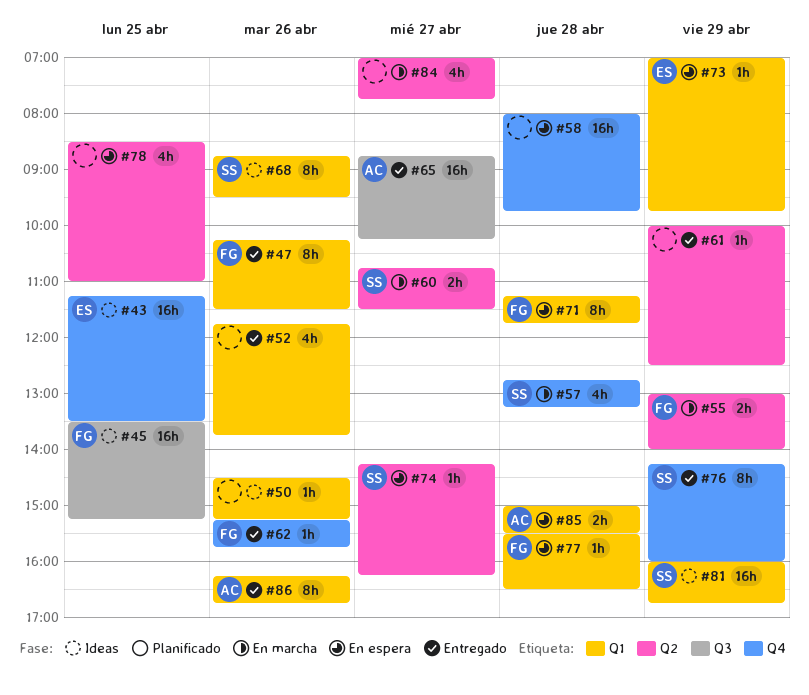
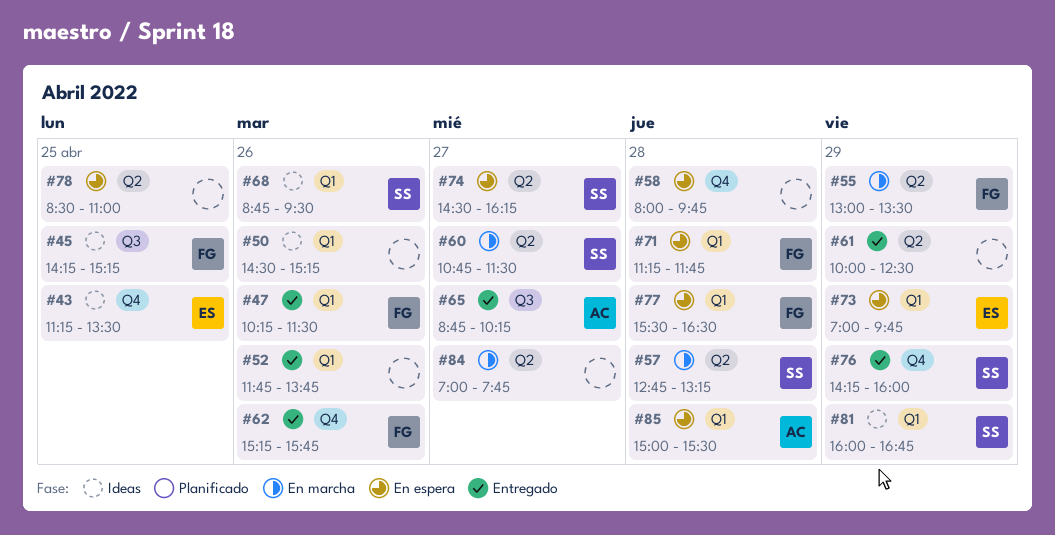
#45, begins: 13:30 -> 14:15
#55, ends: 14:00 -> 13:30
#57, label: Q4 -> Q2
#74, begins: 14:15 -> 14:30
#86: present -> none

